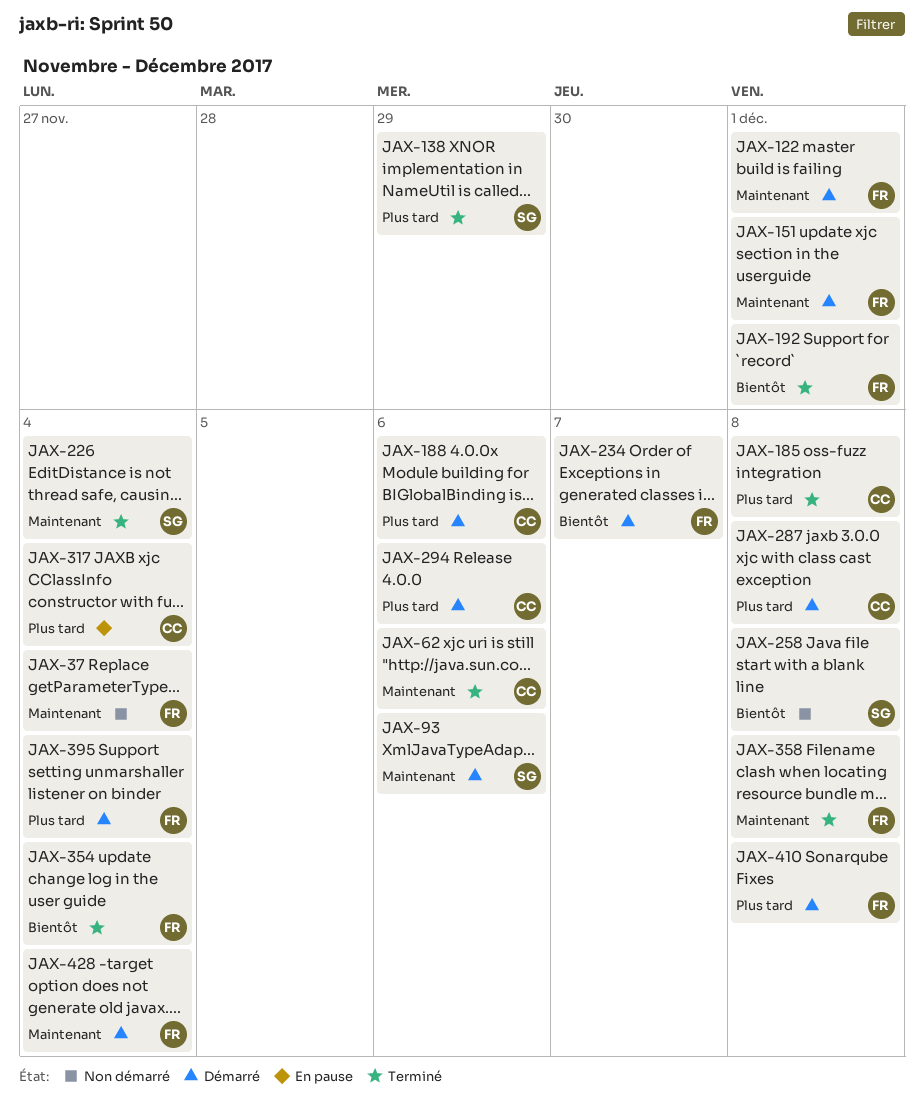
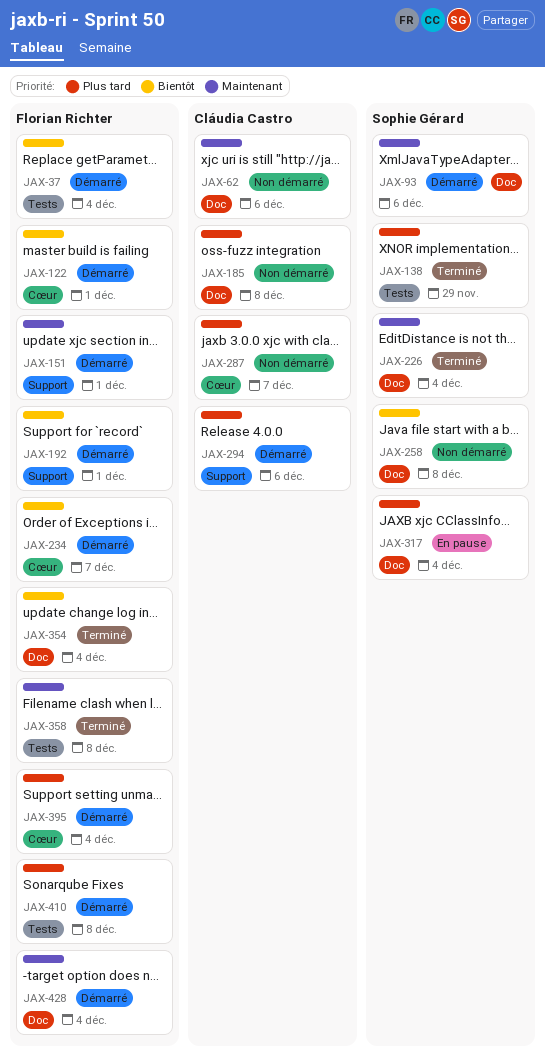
JAX-37, status: Non démarré -> Démarré
JAX-37, priority: Maintenant -> Bientôt
JAX-62, status: Terminé -> Non démarré
JAX-122, priority: Maintenant -> Bientôt
JAX-185, status: Terminé -> Non démarré
JAX-188: present -> none
JAX-192, status: Terminé -> Démarré
JAX-287, status: Démarré -> Non démarré
JAX-287, due: Dec 8 -> Dec 7
JAX-317, owner: Cláudia Castro -> Sophie Gérard

